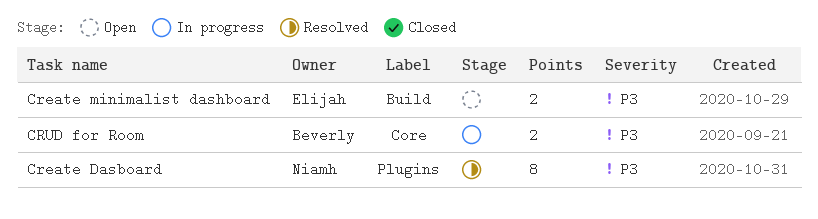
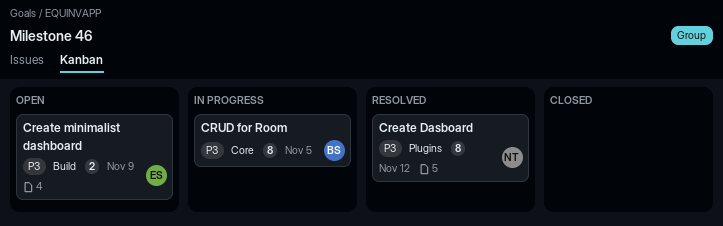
CRUD for Room, estimate: 2 -> 8

